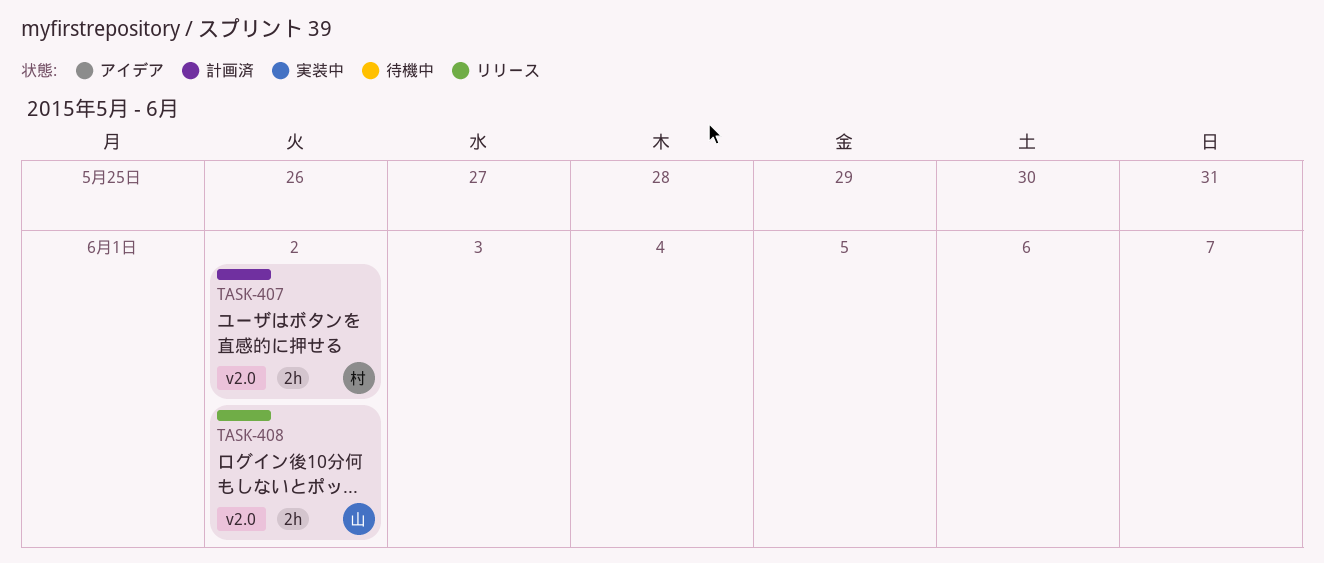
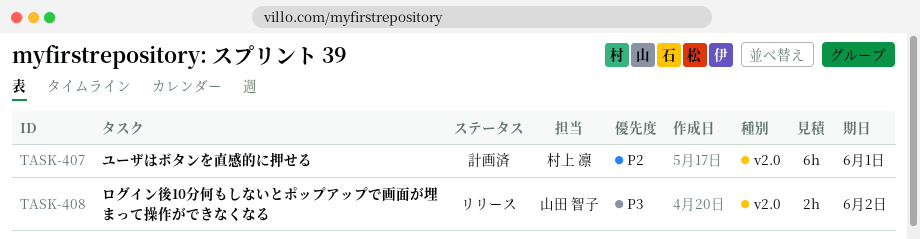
TASK-407, estimate: 2h -> 6h
TASK-407, due: Jun 2 -> Jun 1

